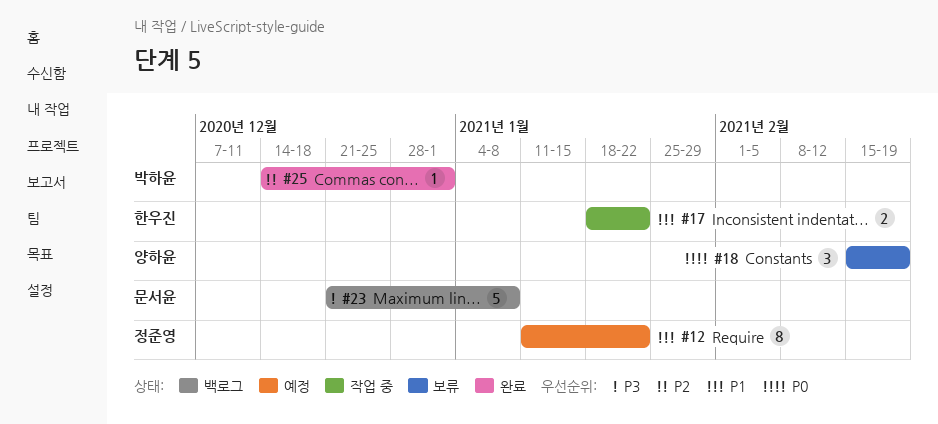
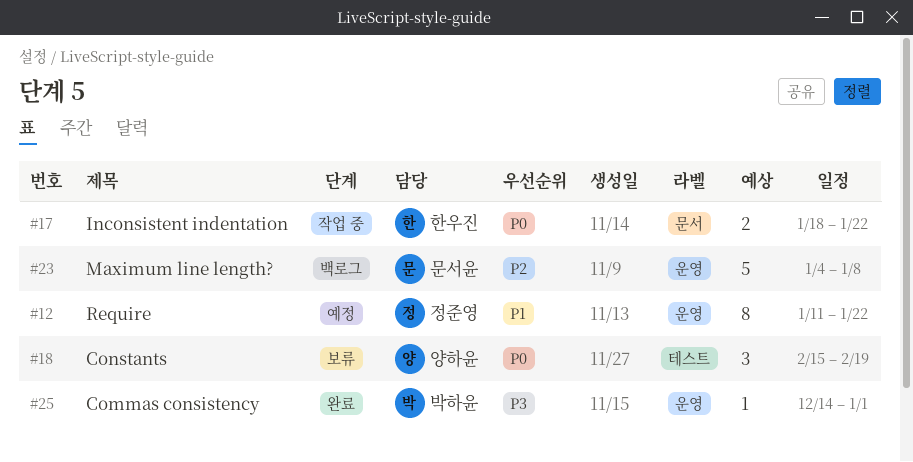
#17, priority: P1 -> P0
#23, priority: P3 -> P2
#23, start: Dec 21 -> Jan 4
#25, priority: P2 -> P3

